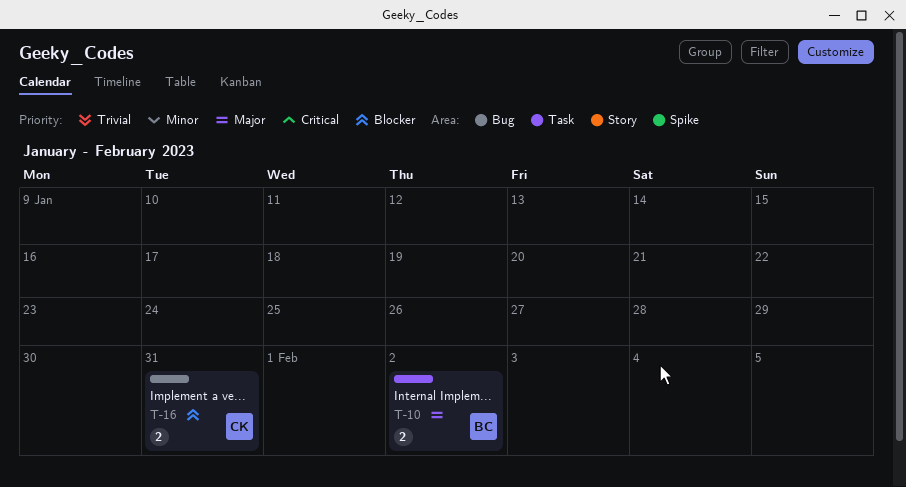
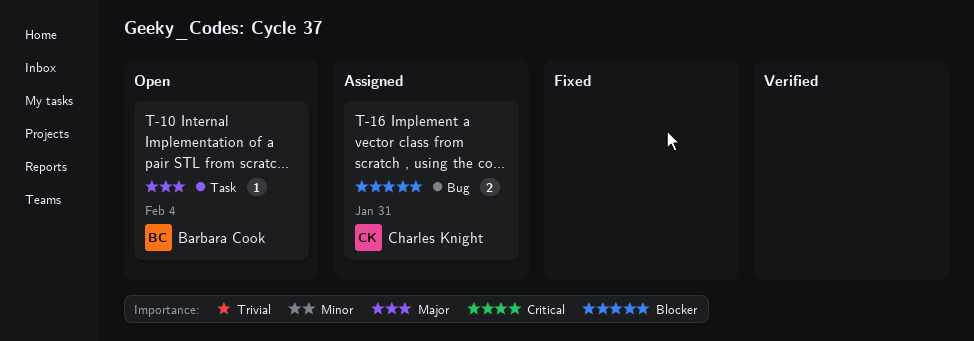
T-10, estimate: 2 -> 1
T-10, due: Feb 2 -> Feb 4

